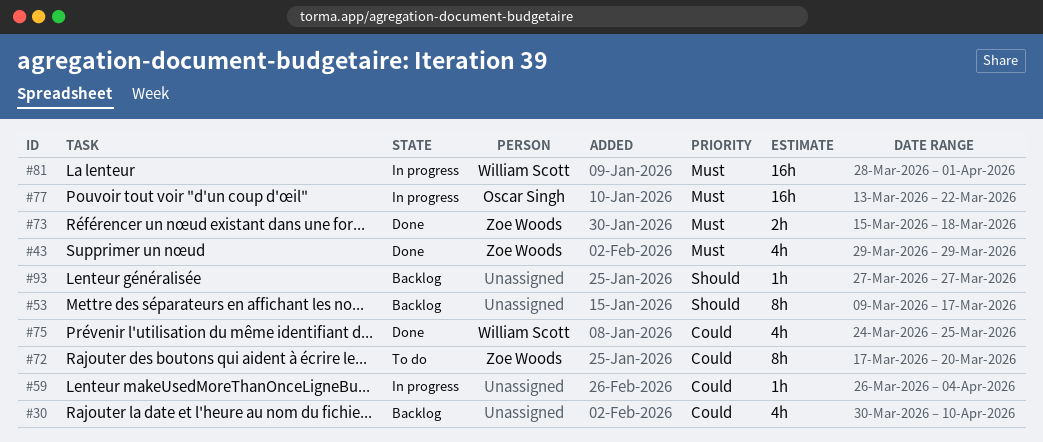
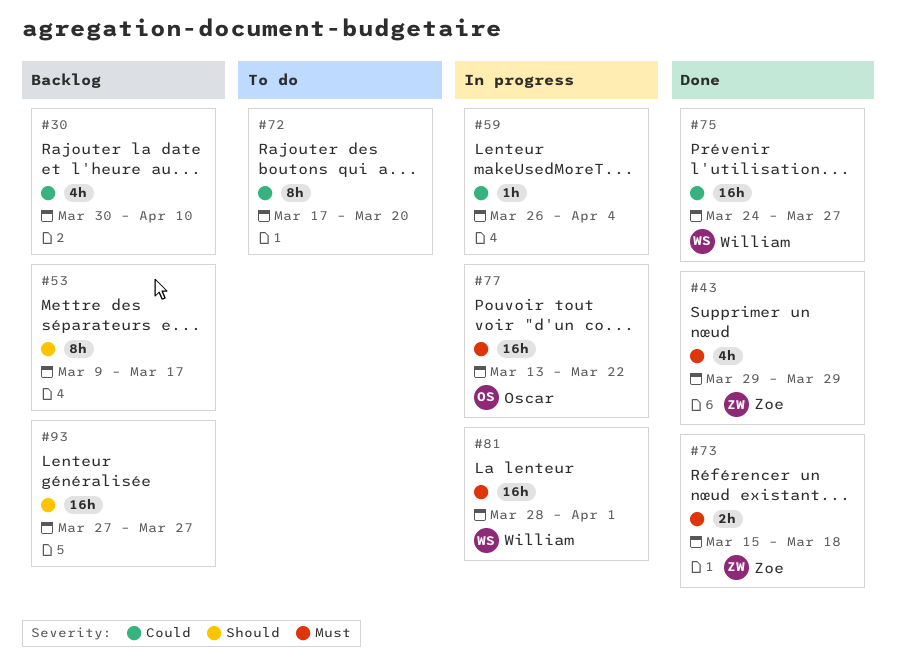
#72, owner: Zoe Woods -> none
#75, estimate: 4h -> 16h
#75, due: Mar 25 -> Mar 27
#93, estimate: 1h -> 16h

